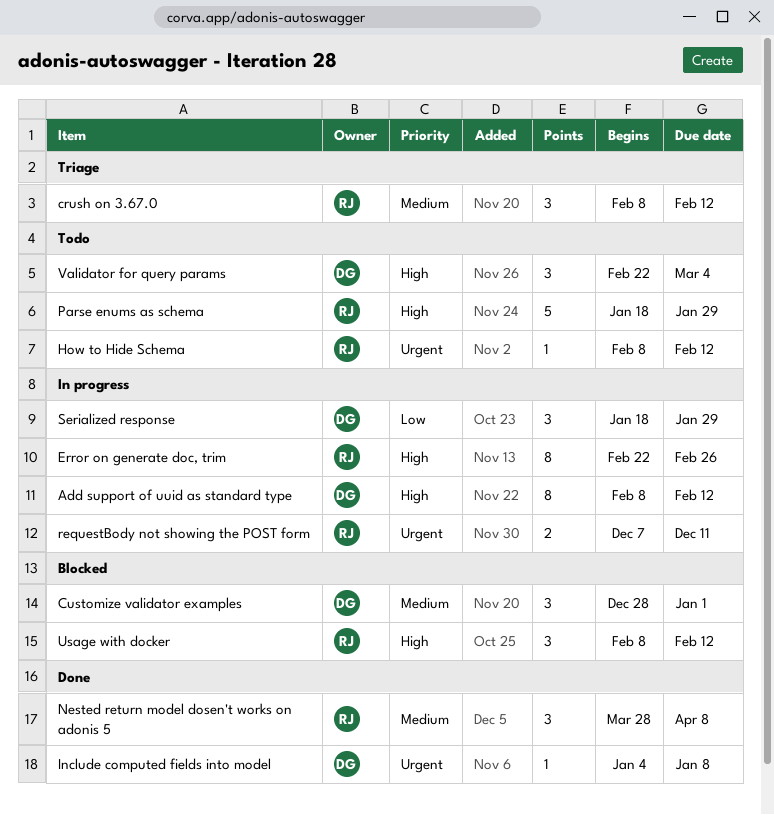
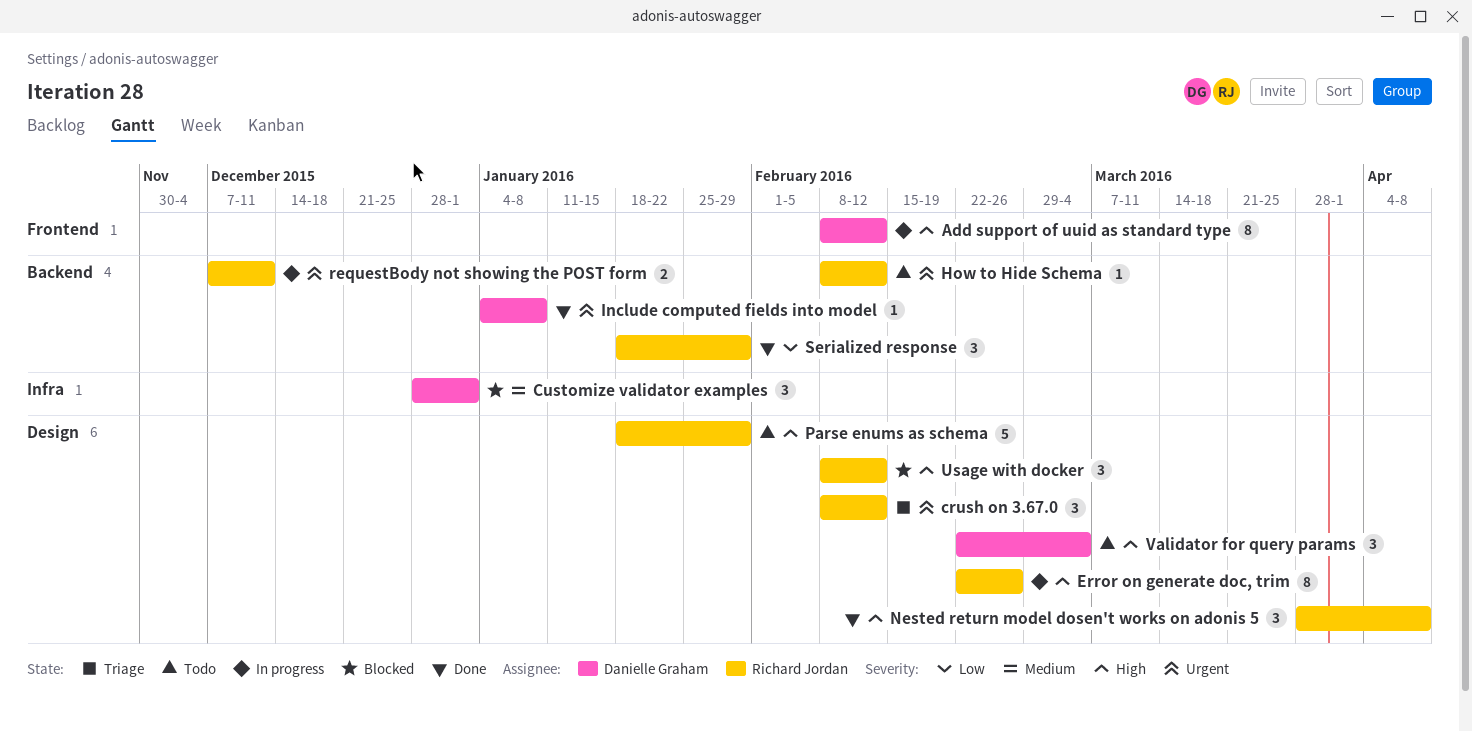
crush on 3.67.0, priority: Medium -> Urgent
Nested return model dosen't works on adonis 5, priority: Medium -> High
Serialized response, status: In progress -> Done
Serialized response, owner: Danielle Graham -> Richard Jordan

